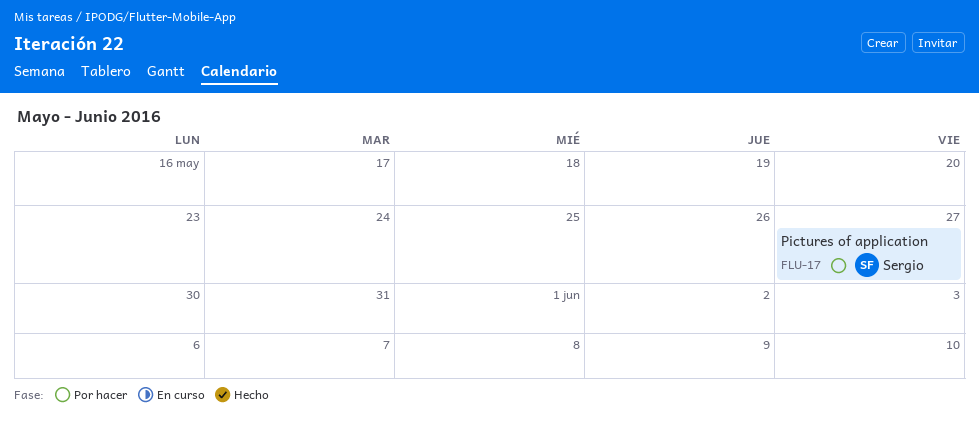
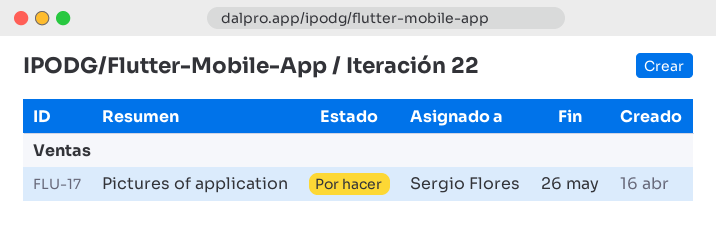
FLU-17, due: May 27 -> May 26

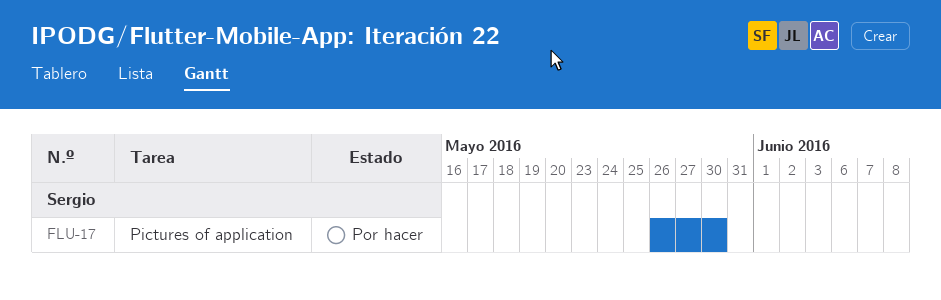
FLU-17, due: May 26 -> May 30

